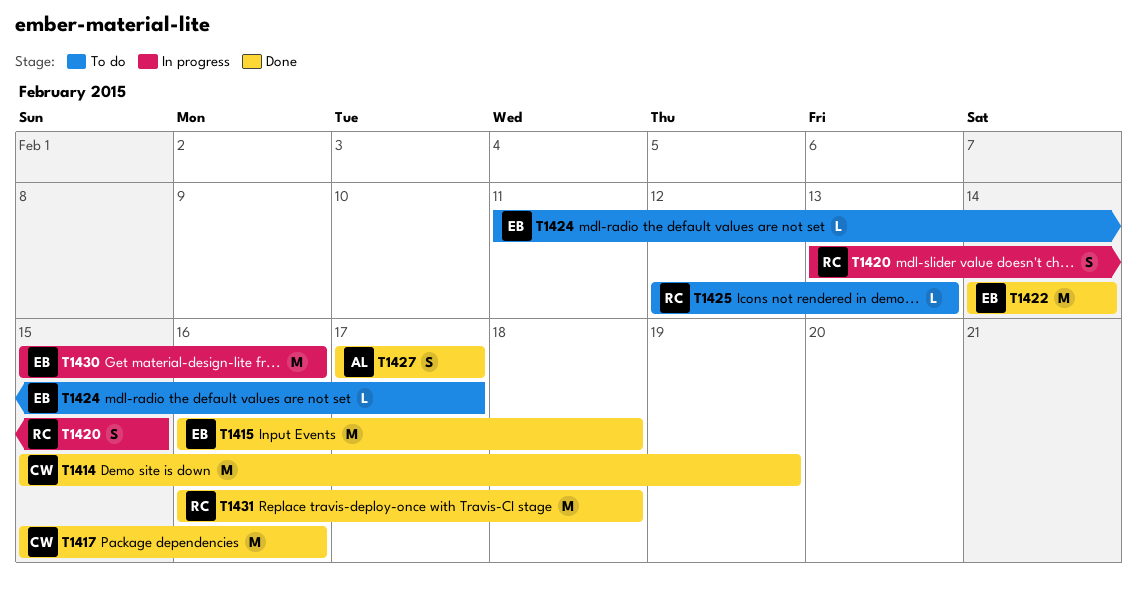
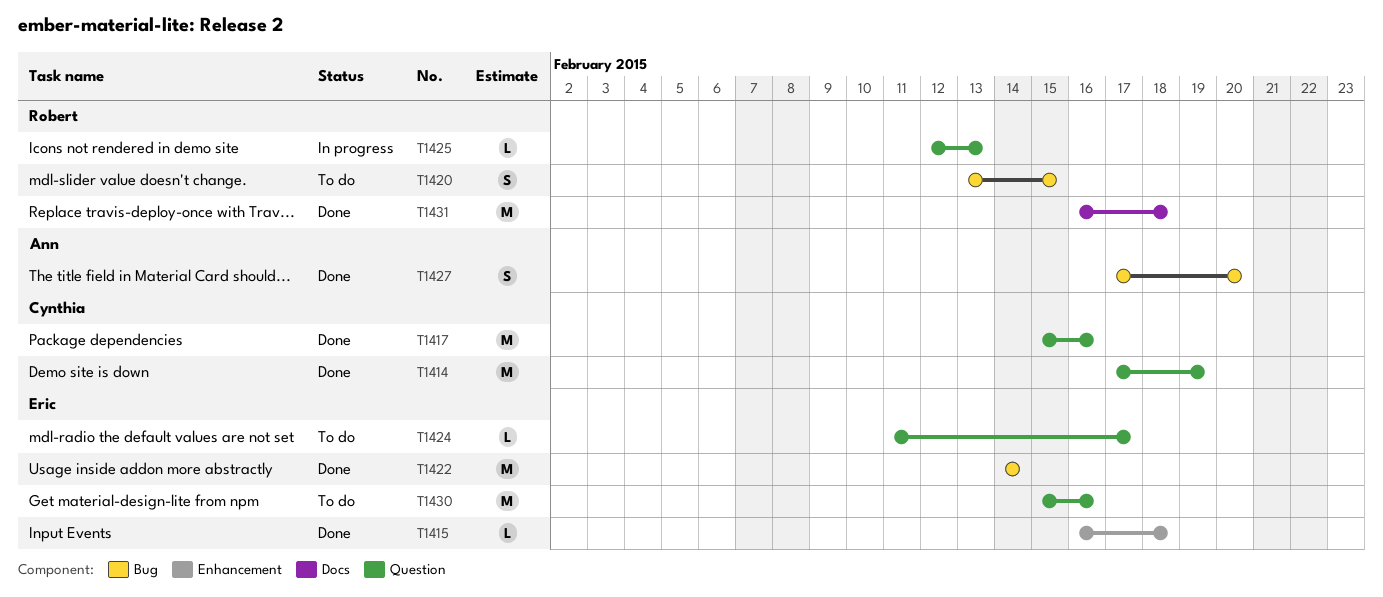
T1414, start: Feb 15 -> Feb 17
T1415, estimate: M -> L
T1420, status: In progress -> To do
T1425, status: To do -> In progress
T1427, due: Feb 17 -> Feb 20
T1430, status: In progress -> To do

